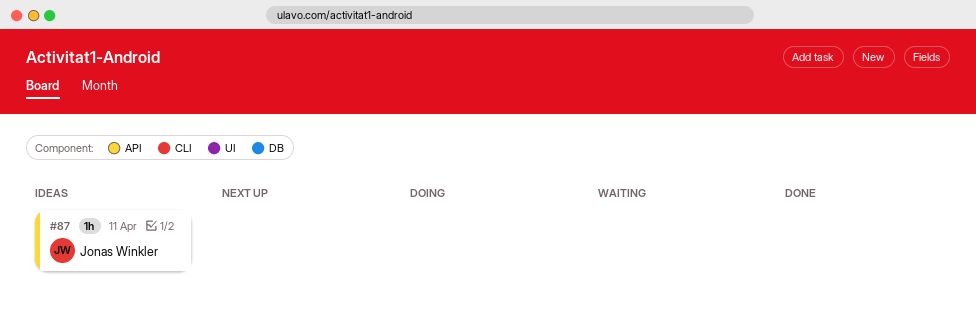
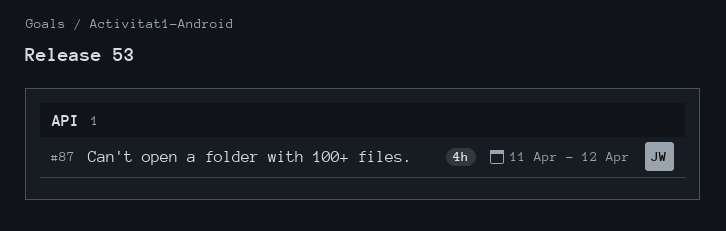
#87, estimate: 1h -> 4h
#87, due: Apr 11 -> Apr 12

